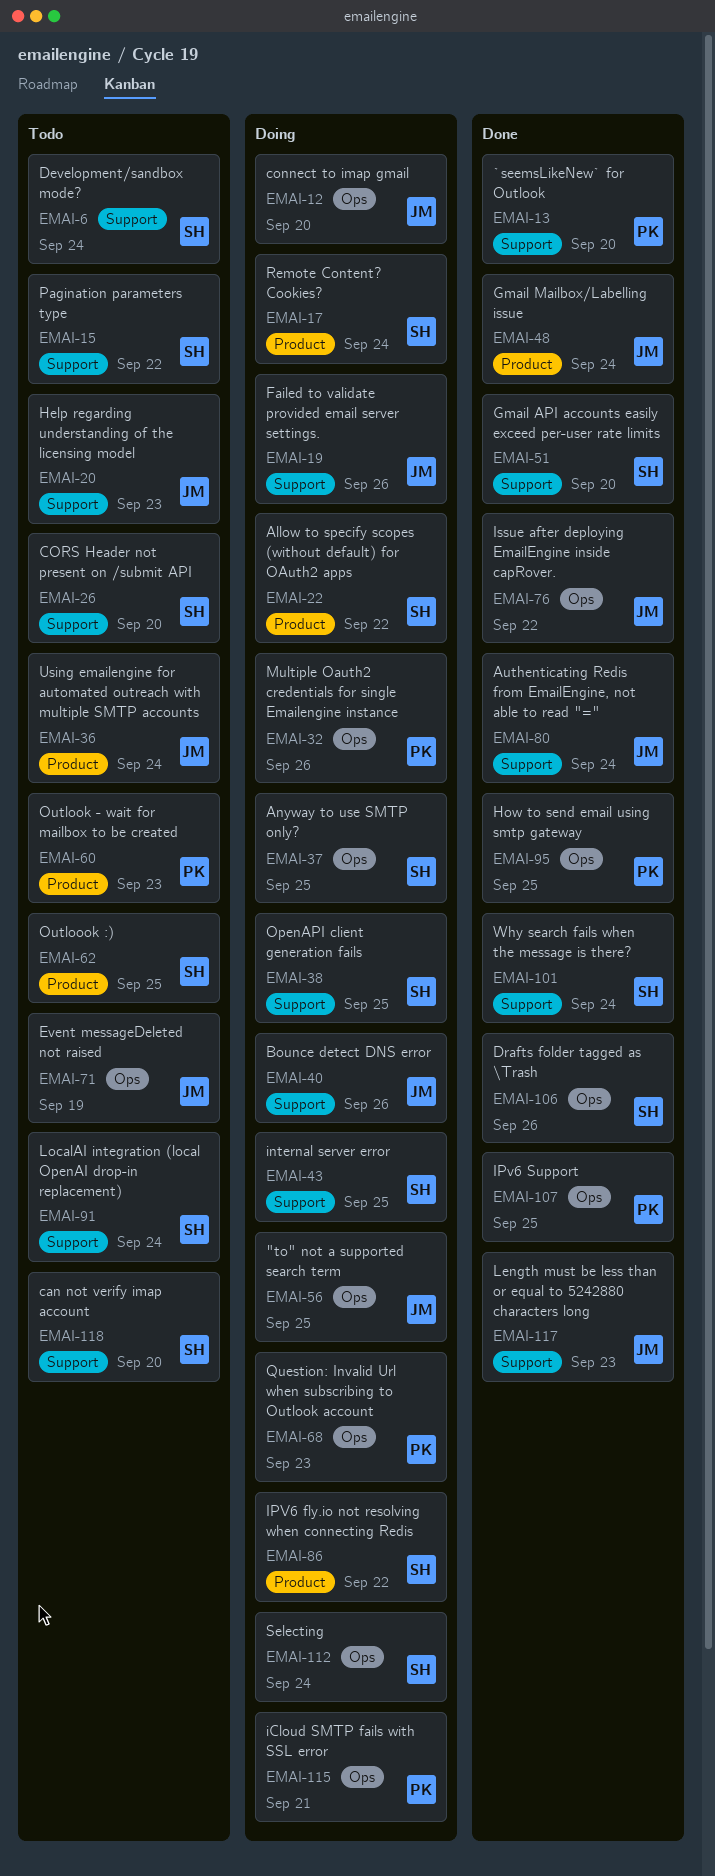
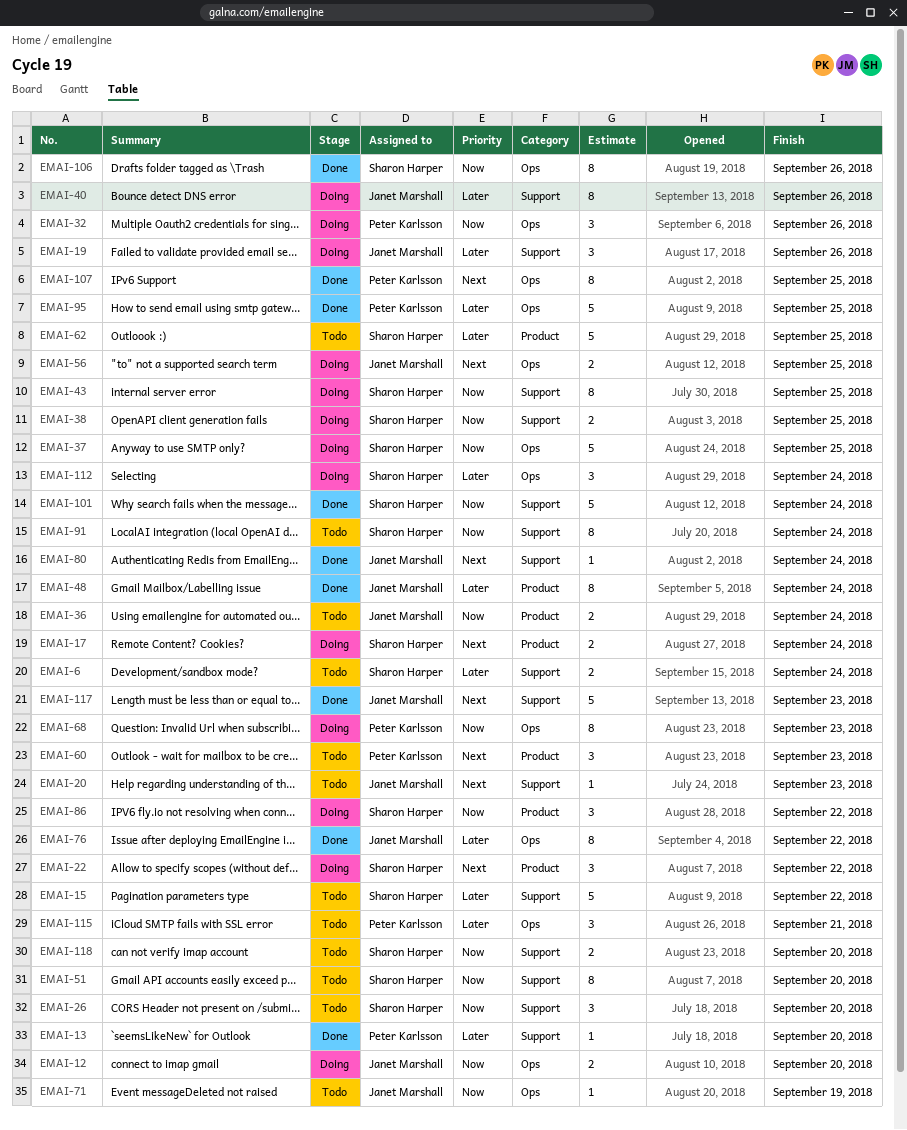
EMAI-51, status: Done -> Todo
EMAI-115, status: Doing -> Todo

